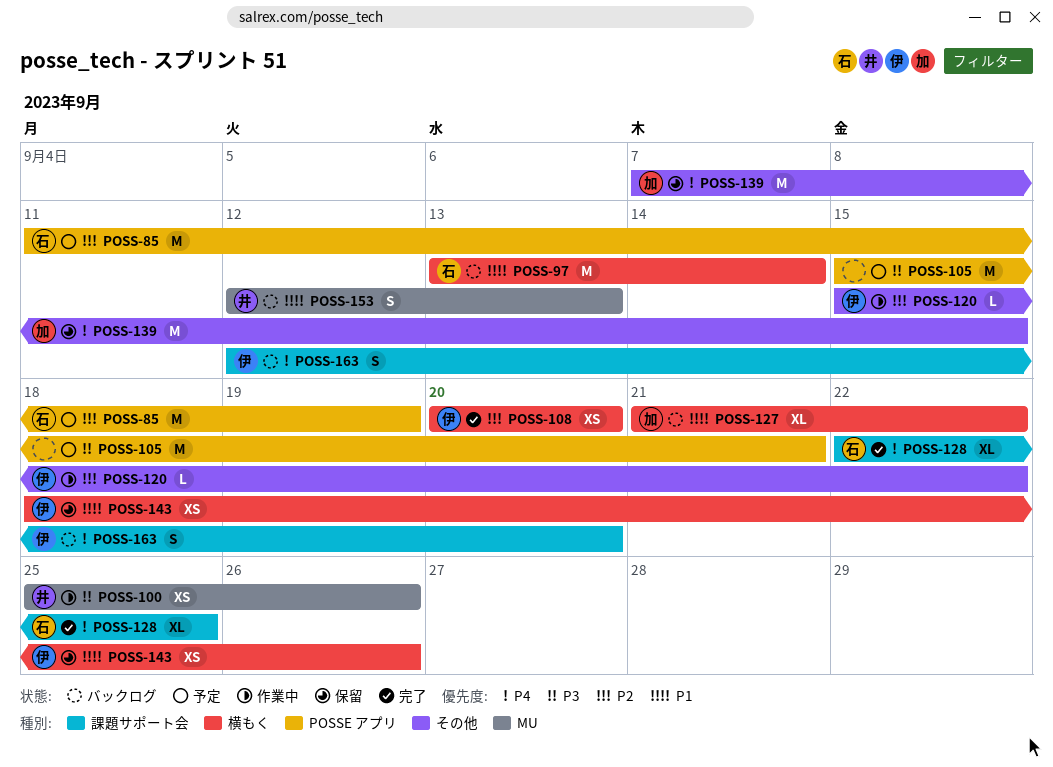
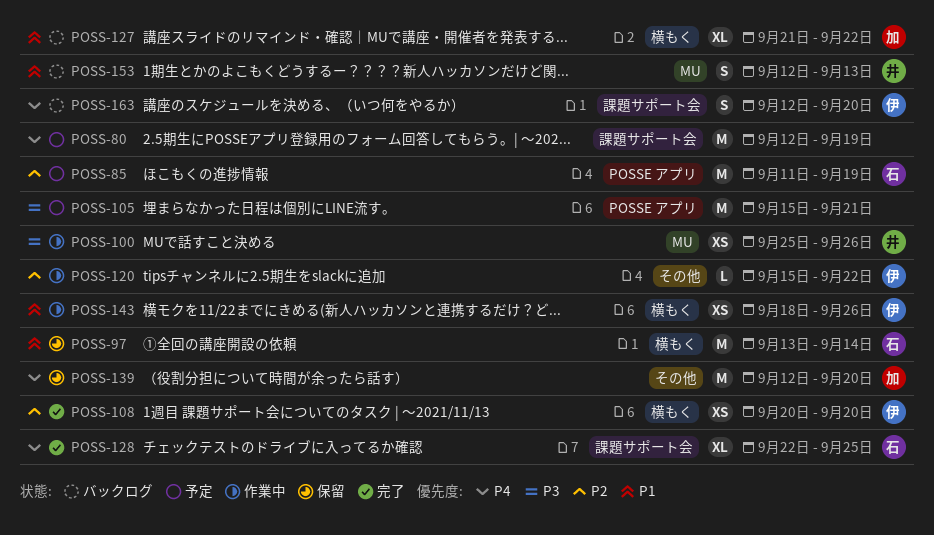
POSS-80: none -> present
POSS-97, status: バックログ -> 保留
POSS-139, start: Sep 7 -> Sep 12
POSS-139, due: Sep 15 -> Sep 20
POSS-143, status: 保留 -> 作業中

